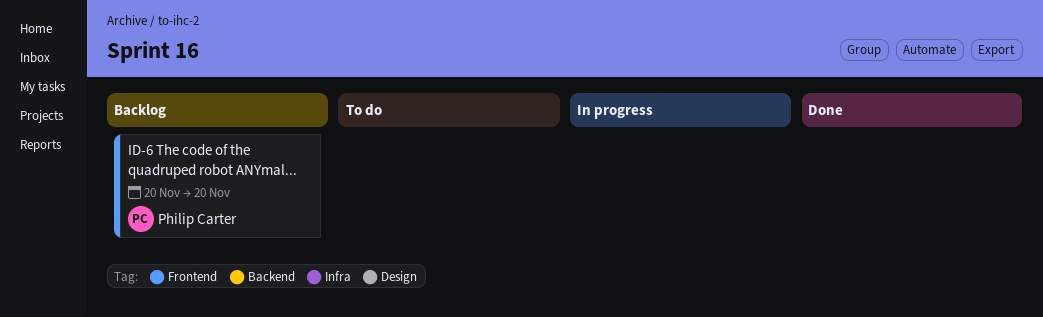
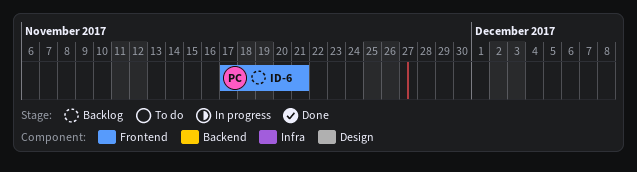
ID-6, start: Nov 20 -> Nov 17
ID-6, due: Nov 20 -> Nov 21

